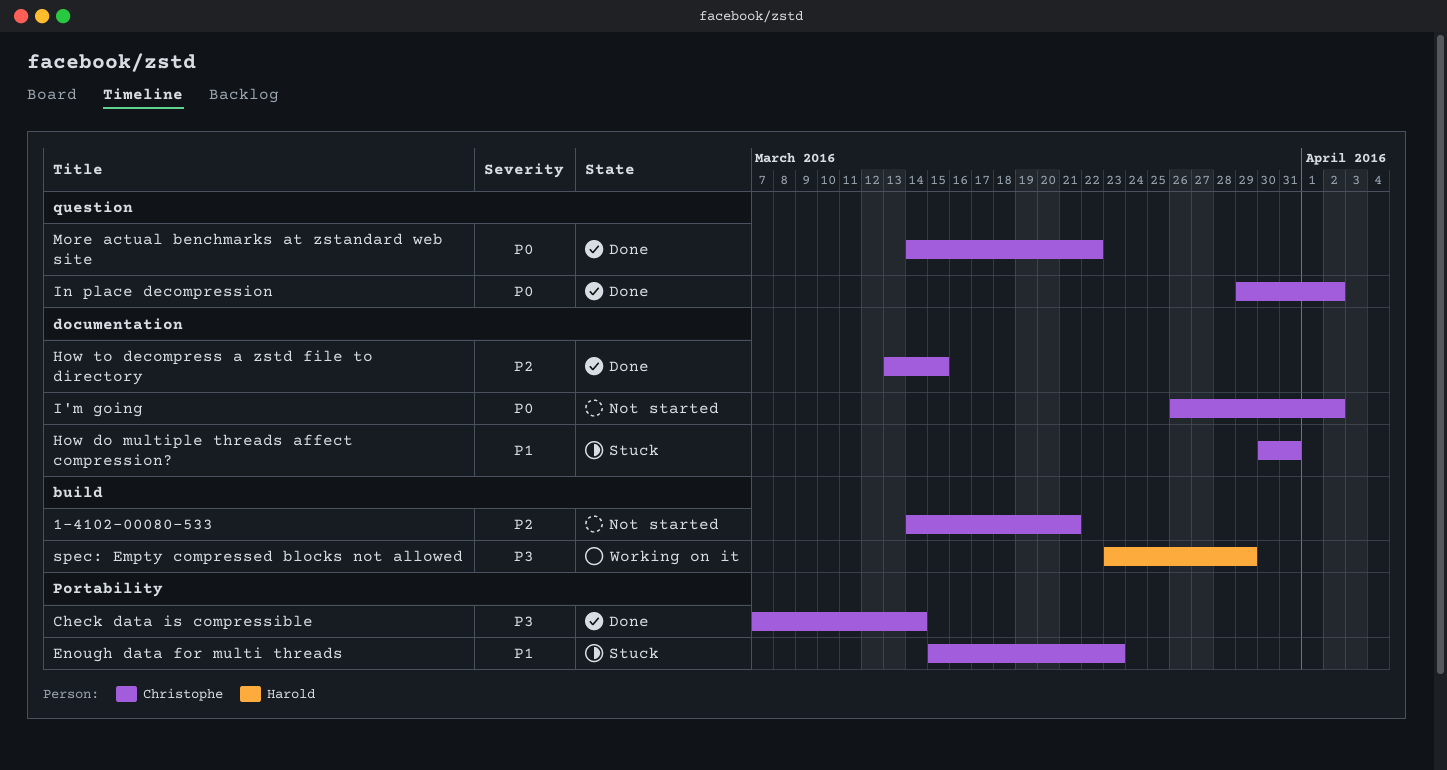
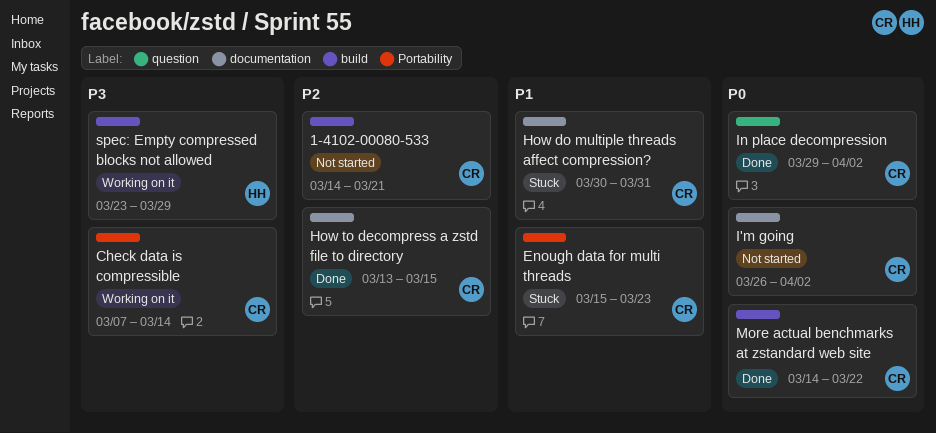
Check data is compressible, status: Done -> Working on it
More actual benchmarks at zstandard web site, label: question -> build

